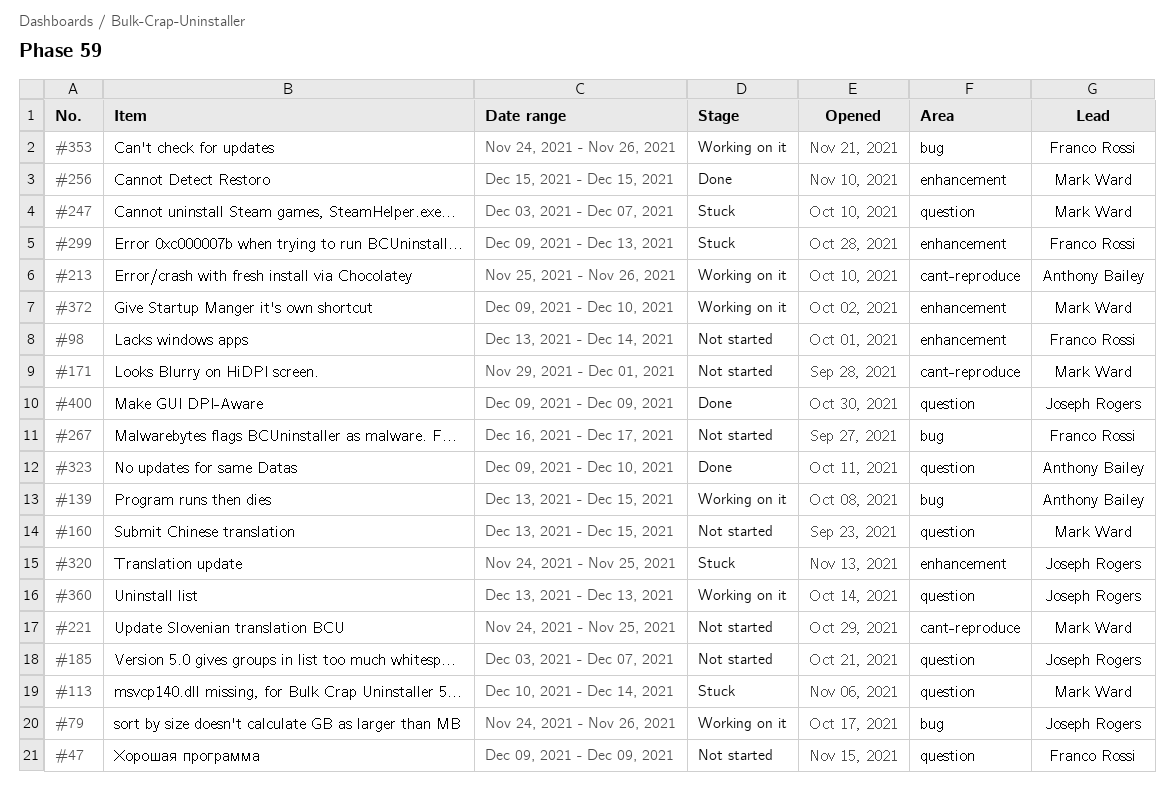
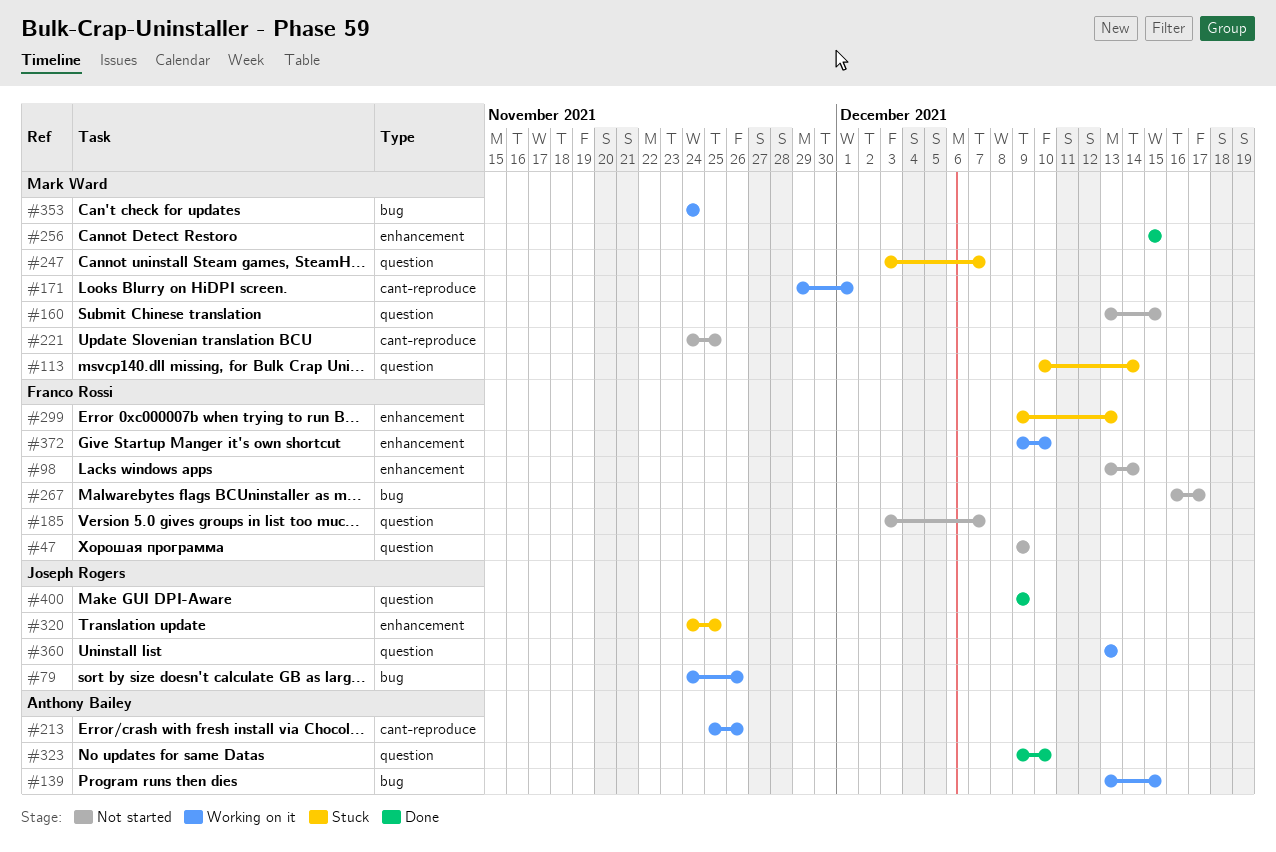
#171, status: Not started -> Working on it
#185, owner: Joseph Rogers -> Franco Rossi
#353, owner: Franco Rossi -> Mark Ward
#353, due: Nov 26 -> Nov 24
#372, owner: Mark Ward -> Franco Rossi

